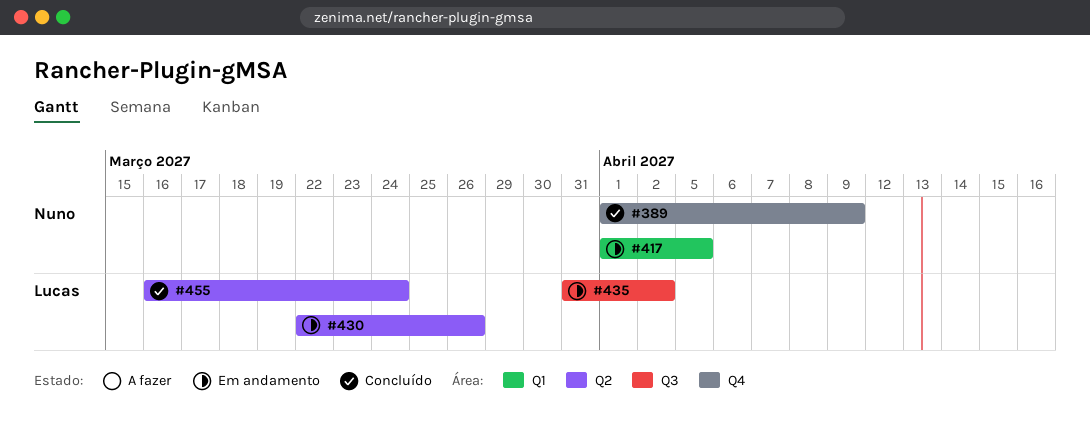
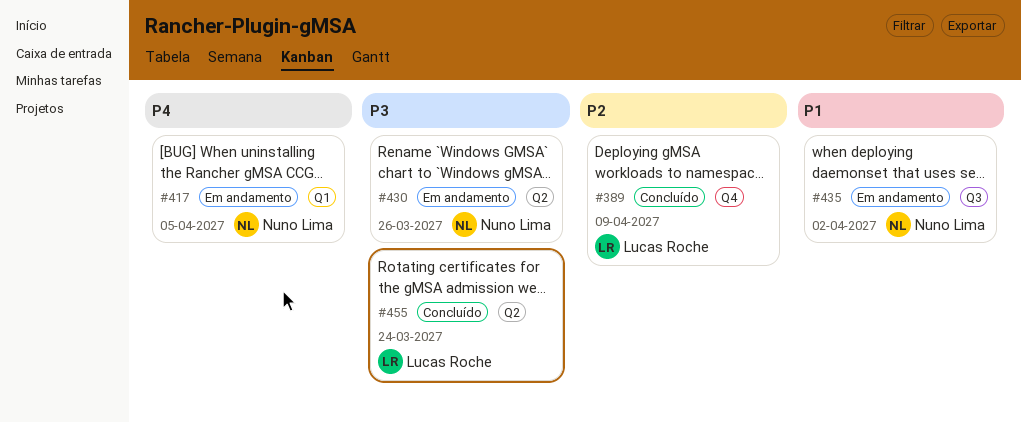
#389, owner: Nuno Lima -> Lucas Roche
#430, owner: Lucas Roche -> Nuno Lima
#435, owner: Lucas Roche -> Nuno Lima

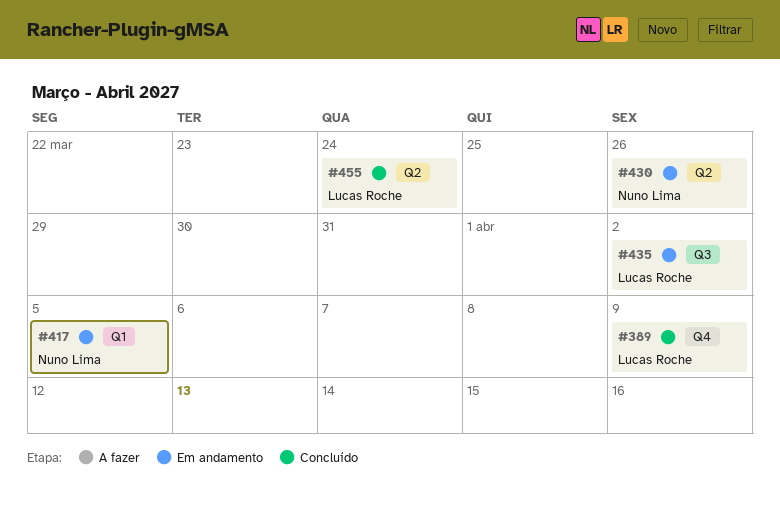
#435, owner: Nuno Lima -> Lucas Roche

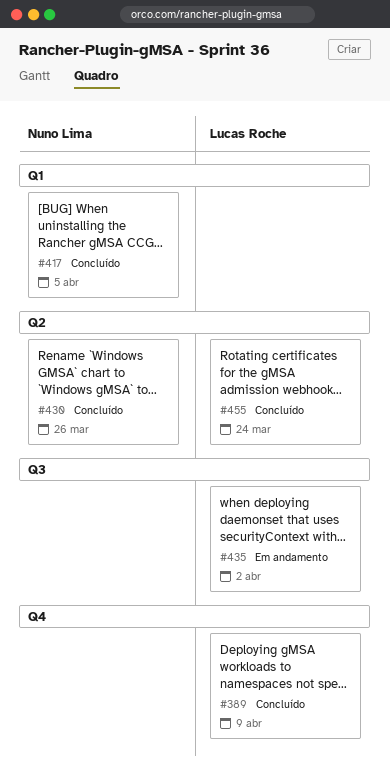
#417, status: Em andamento -> Concluído
#430, status: Em andamento -> Concluído

